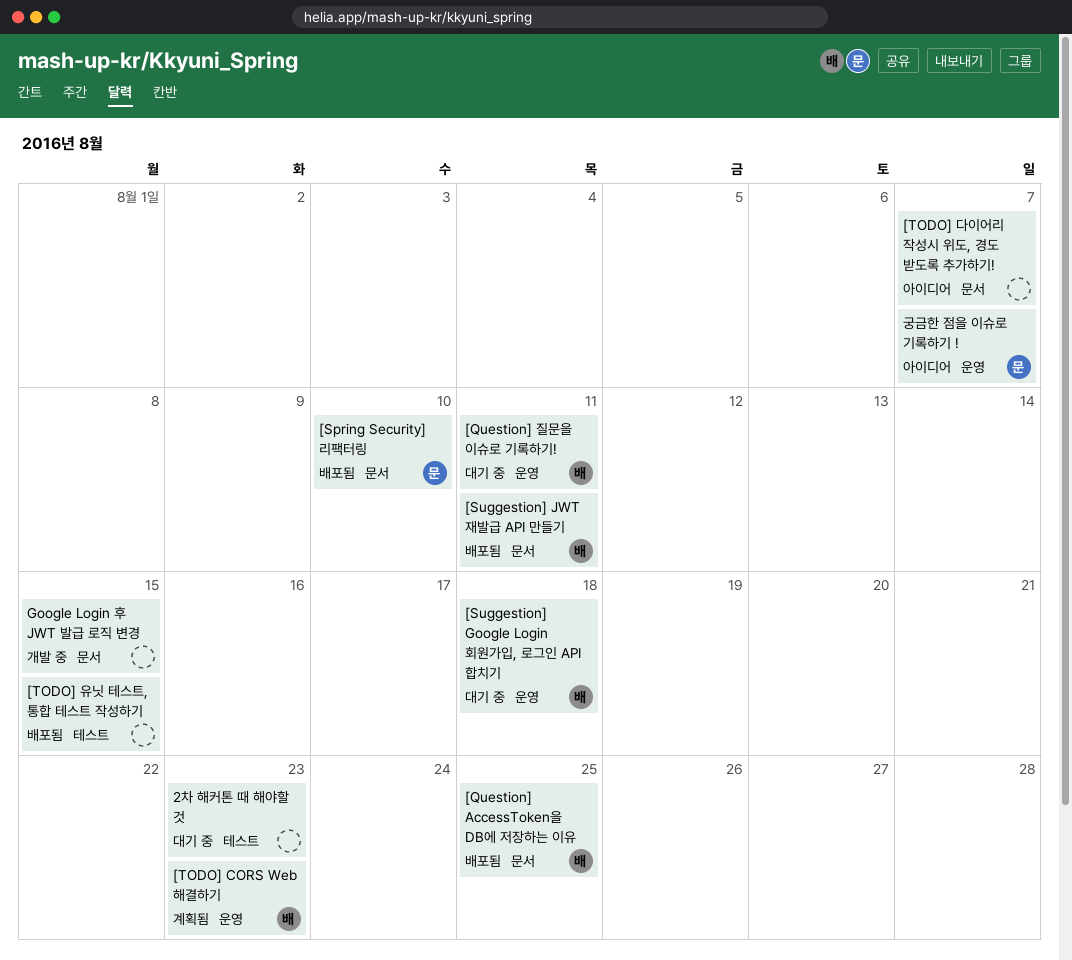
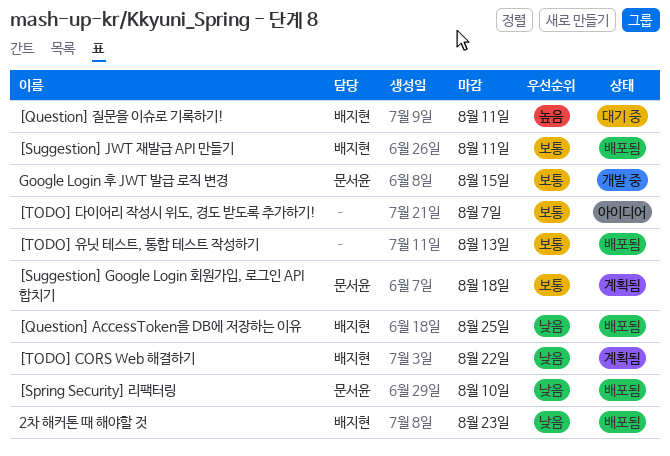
2차 해커톤 때 해야할 것, status: 대기 중 -> 배포됨
2차 해커톤 때 해야할 것, owner: none -> 배지현
[Suggestion] Google Login 회원가입, 로그인 API 합치기, status: 대기 중 -> 계획됨
[Suggestion] Google Login 회원가입, 로그인 API 합치기, owner: 배지현 -> 문서윤
[TODO] CORS Web 해결하기, due: Aug 23 -> Aug 22
[TODO] 유닛 테스트, 통합 테스트 작성하기, due: Aug 15 -> Aug 13
Google Login 후 JWT 발급 로직 변경, owner: none -> 문서윤
궁금한 점을 이슈로 기록하기 !: present -> none

